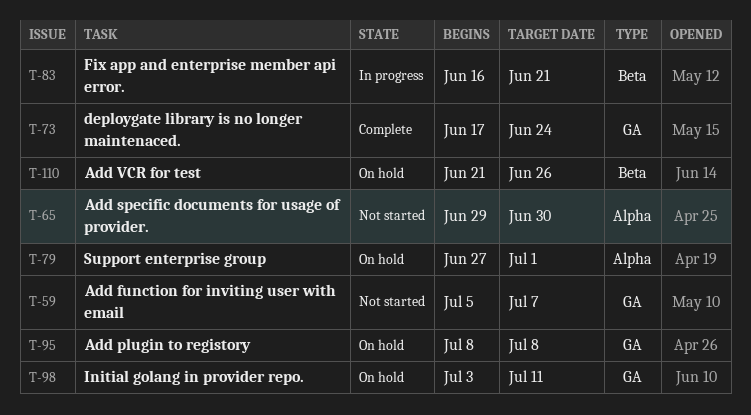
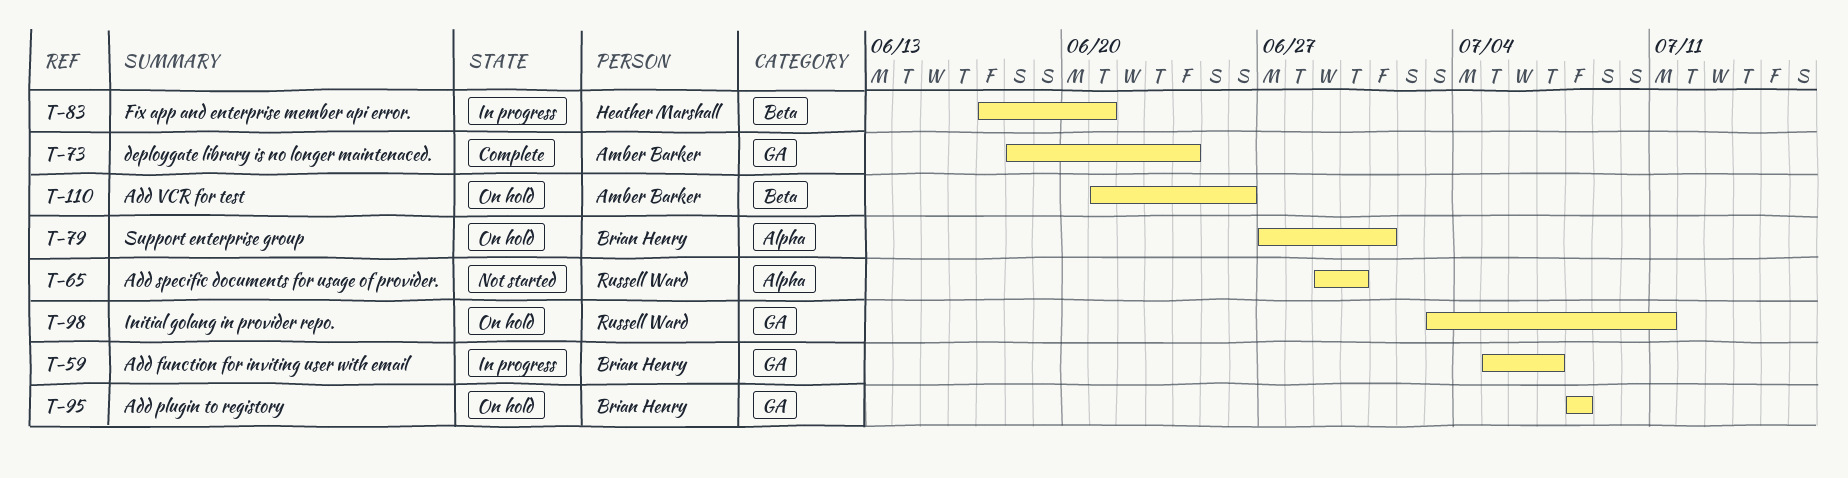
T-59, status: Not started -> In progress
T-73, start: Jun 17 -> Jun 18
T-83, start: Jun 16 -> Jun 17

